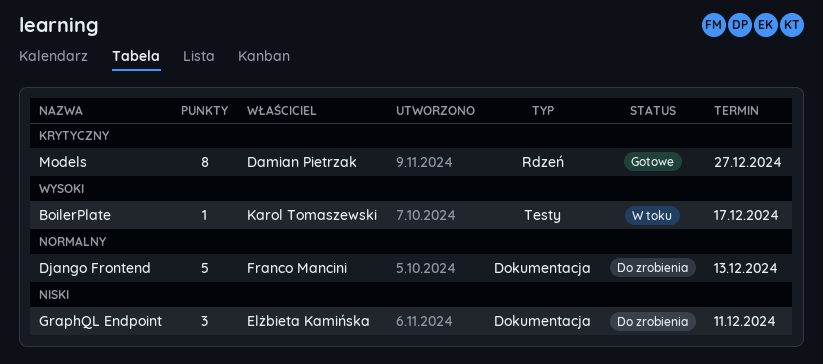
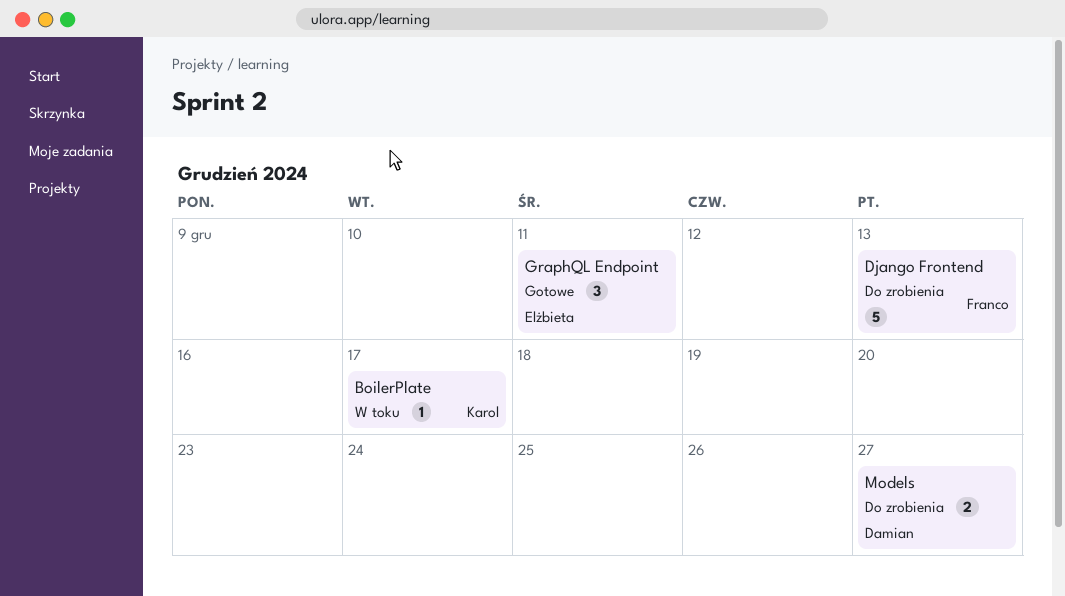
GraphQL Endpoint, status: Do zrobienia -> Gotowe
Models, status: Gotowe -> Do zrobienia
Models, estimate: 8 -> 2

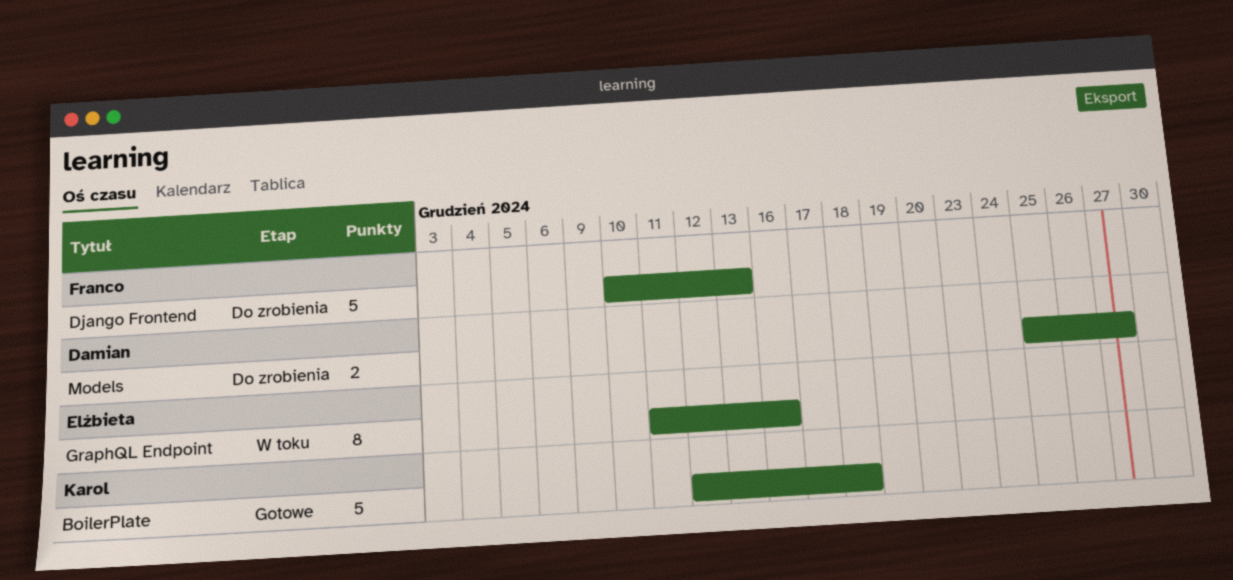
BoilerPlate, status: W toku -> Gotowe
BoilerPlate, estimate: 1 -> 5
BoilerPlate, due: Dec 17 -> Dec 18
GraphQL Endpoint, status: Gotowe -> W toku
GraphQL Endpoint, estimate: 3 -> 8
GraphQL Endpoint, due: Dec 11 -> Dec 16

